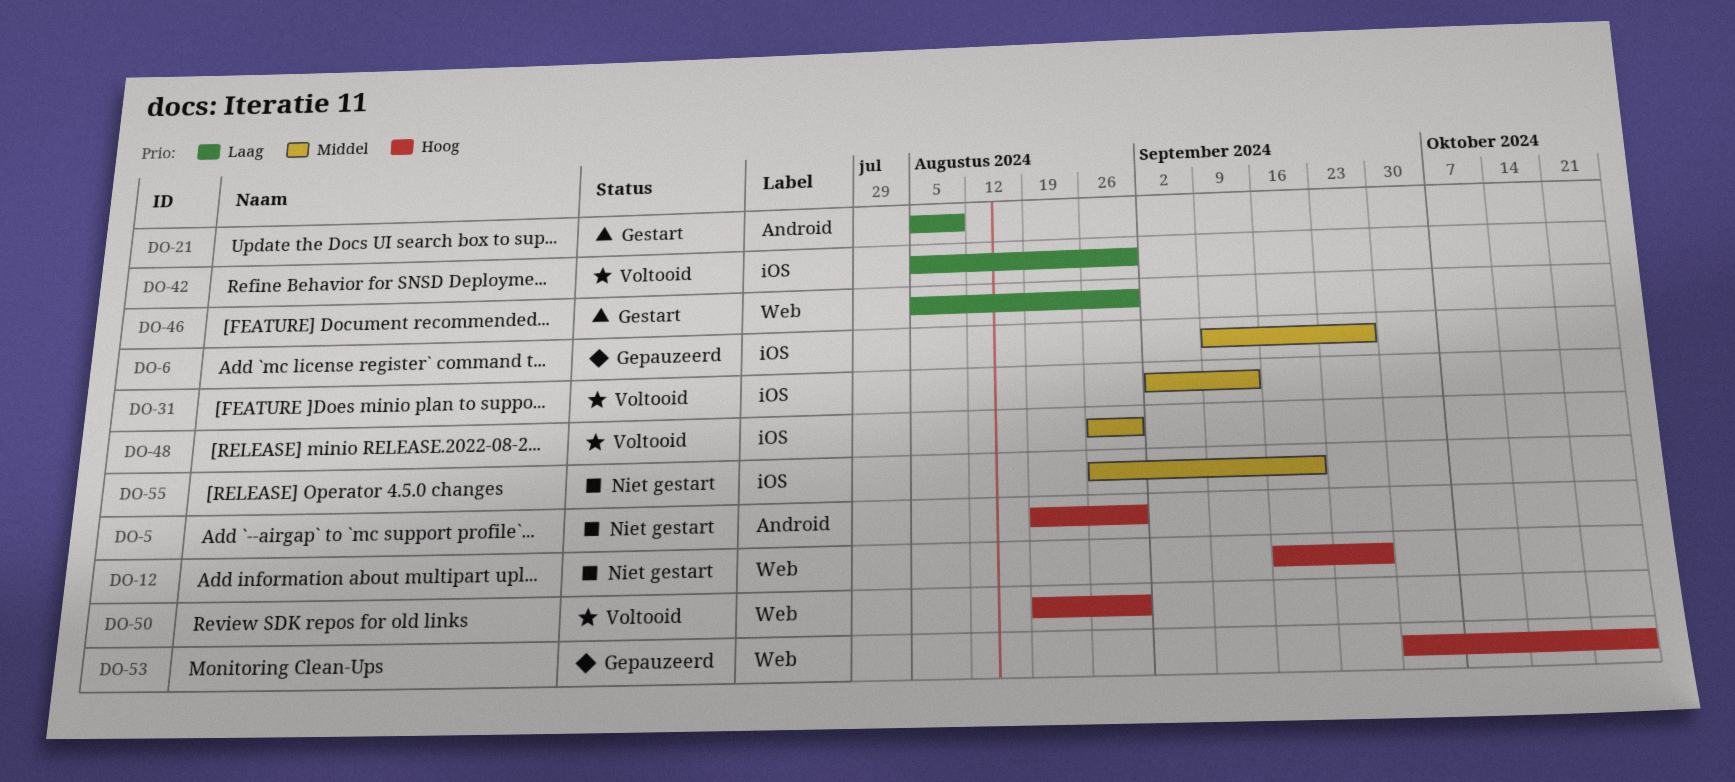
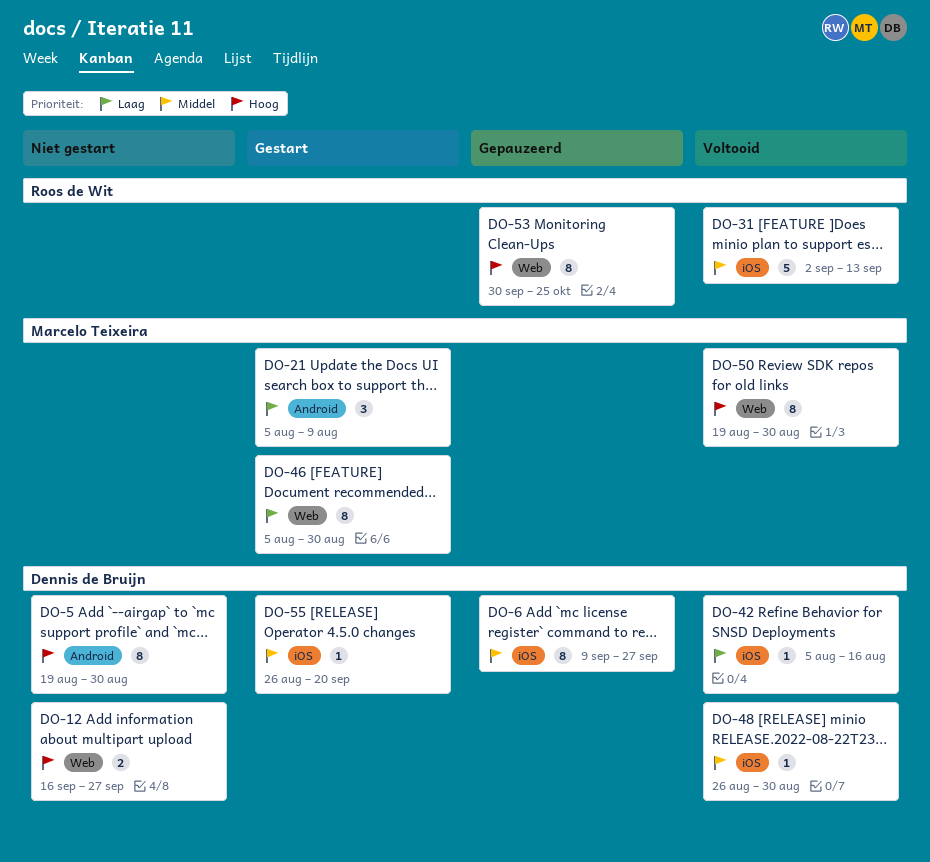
DO-42, due: Aug 30 -> Aug 16
DO-55, status: Niet gestart -> Gestart

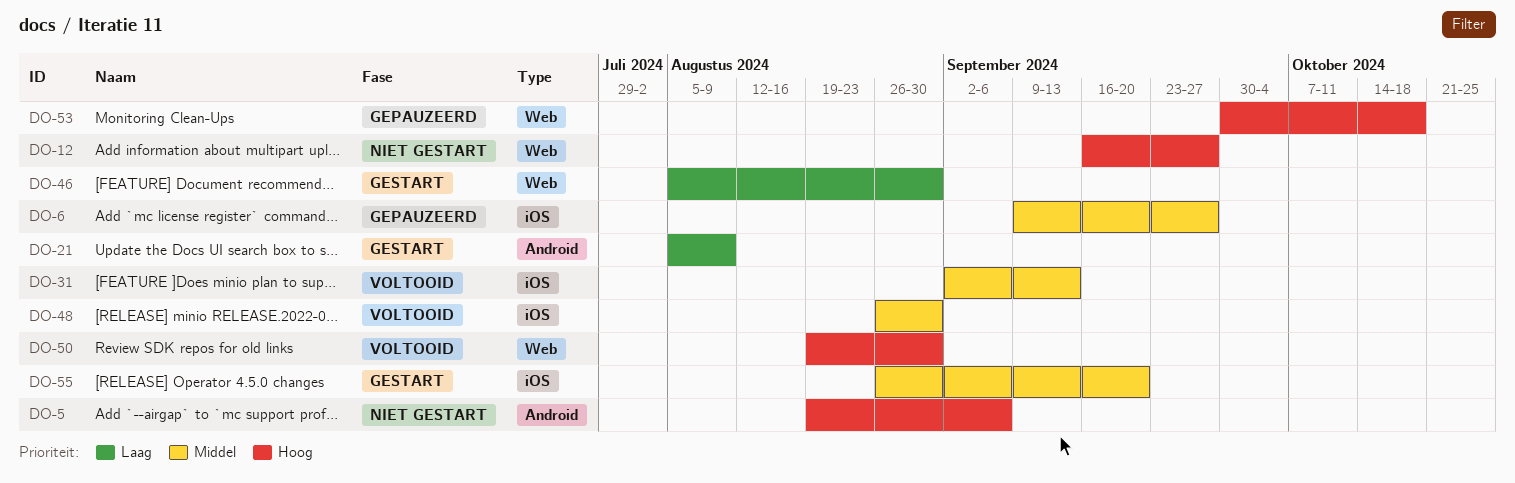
DO-5, due: Aug 30 -> Sep 6
DO-42: present -> none
DO-53, due: Oct 25 -> Oct 18

